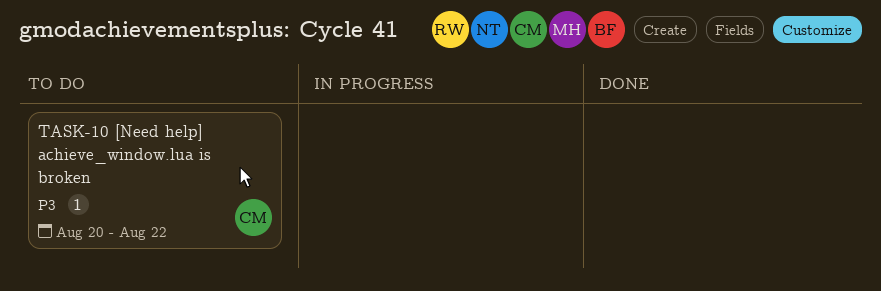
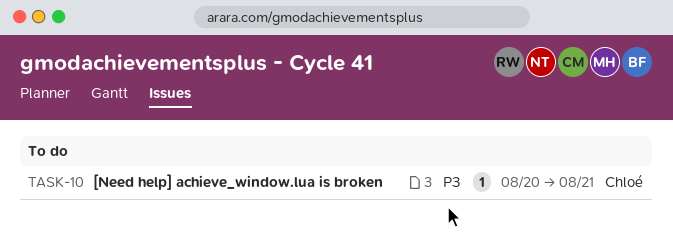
TASK-10, due: Aug 22 -> Aug 21

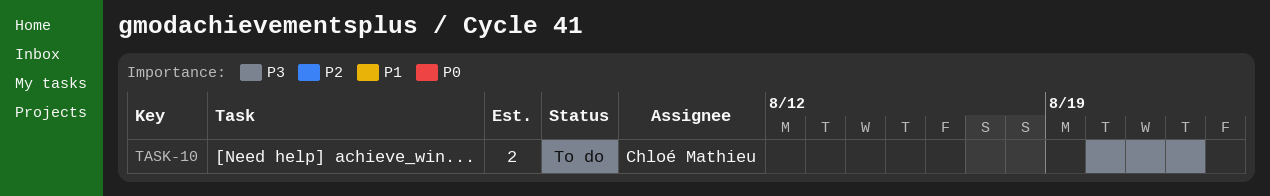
TASK-10, estimate: 1 -> 2
TASK-10, due: Aug 21 -> Aug 22

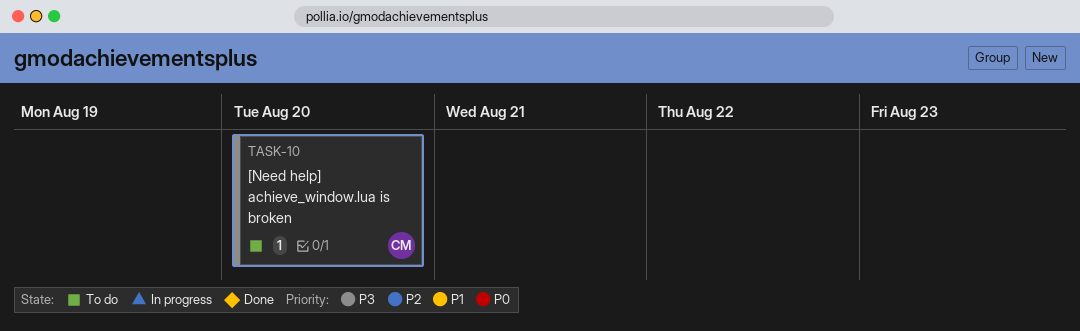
TASK-10, estimate: 2 -> 1
TASK-10, due: Aug 22 -> Aug 20

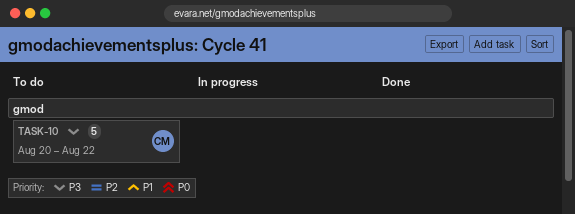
TASK-10, estimate: 1 -> 5
TASK-10, due: Aug 20 -> Aug 22

